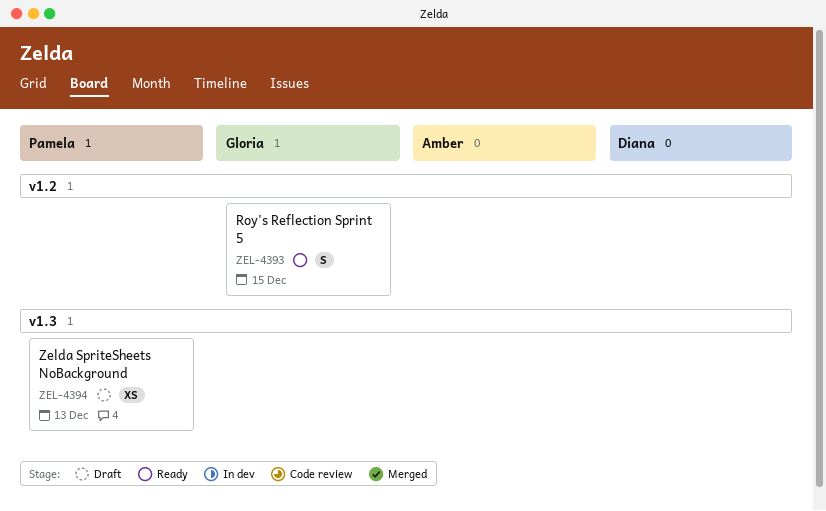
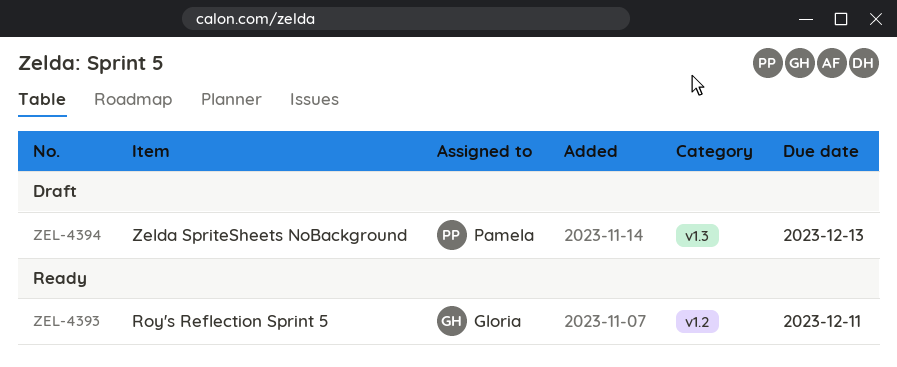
ZEL-4393, due: Dec 15 -> Dec 11

